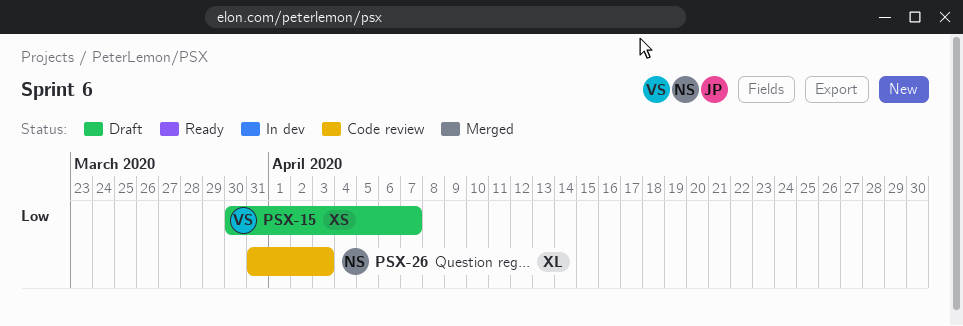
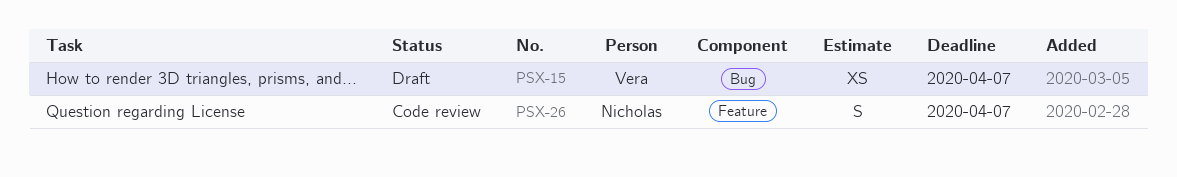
PSX-26, estimate: XL -> S
PSX-26, due: Apr 3 -> Apr 7

